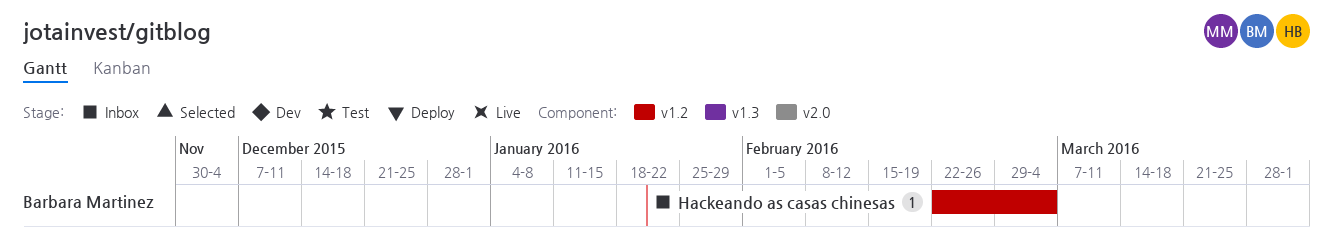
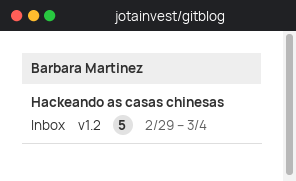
Hackeando as casas chinesas, estimate: 1 -> 5
Hackeando as casas chinesas, start: Feb 22 -> Feb 29

